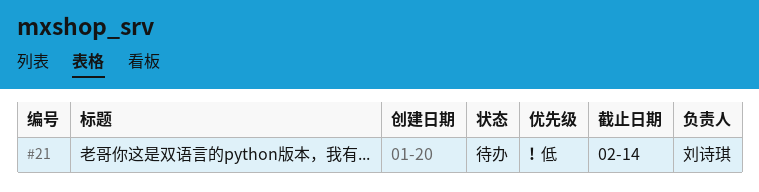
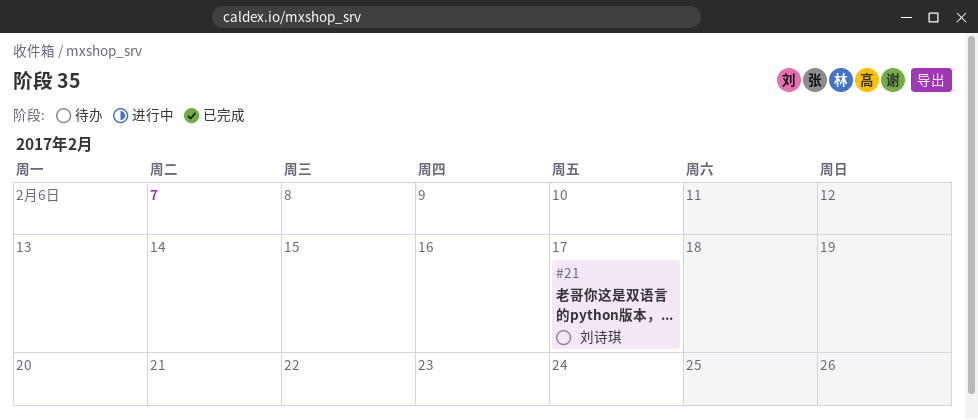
#21, due: Feb 14 -> Feb 17

